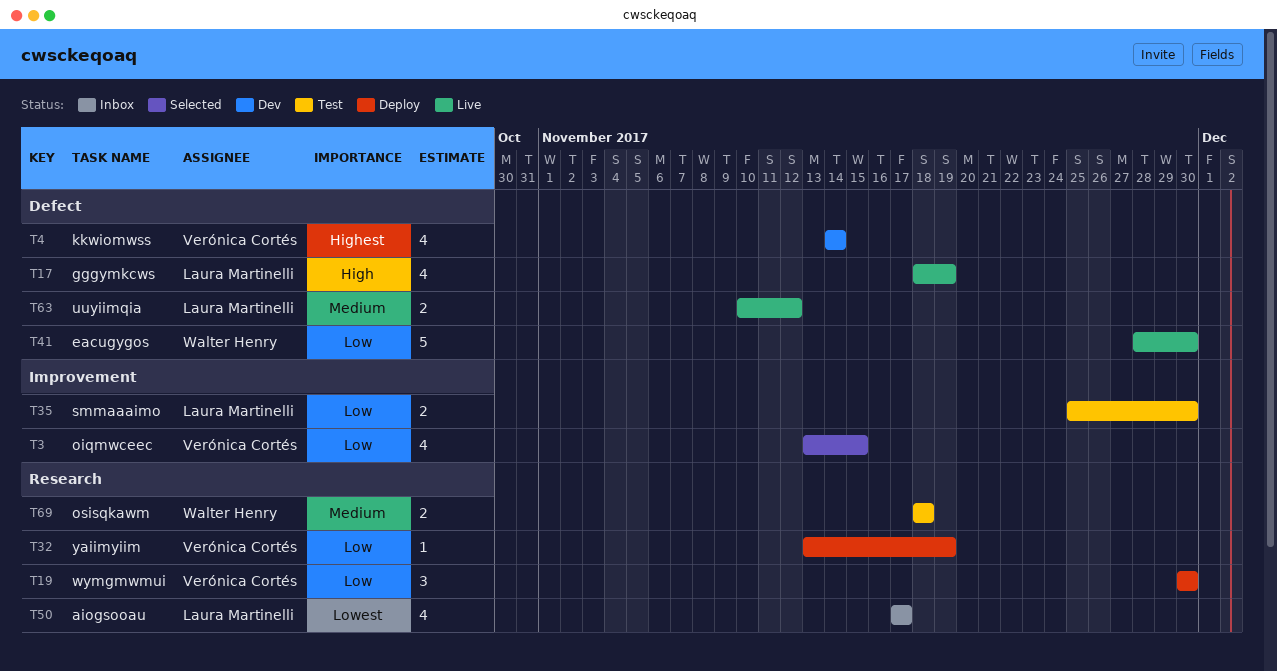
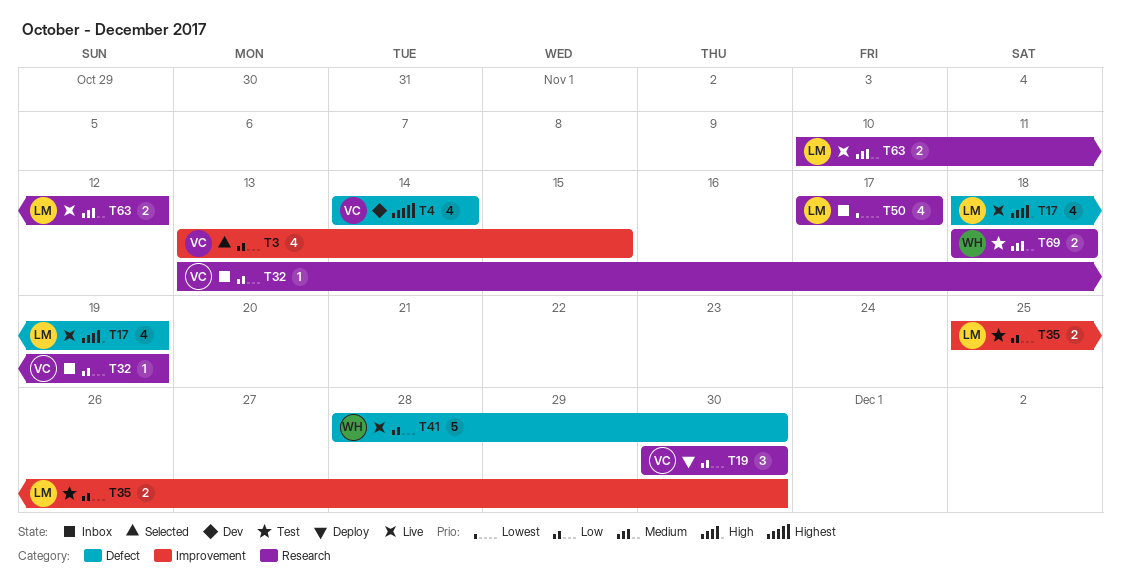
T32, status: Deploy -> Inbox
T63, label: Defect -> Research

